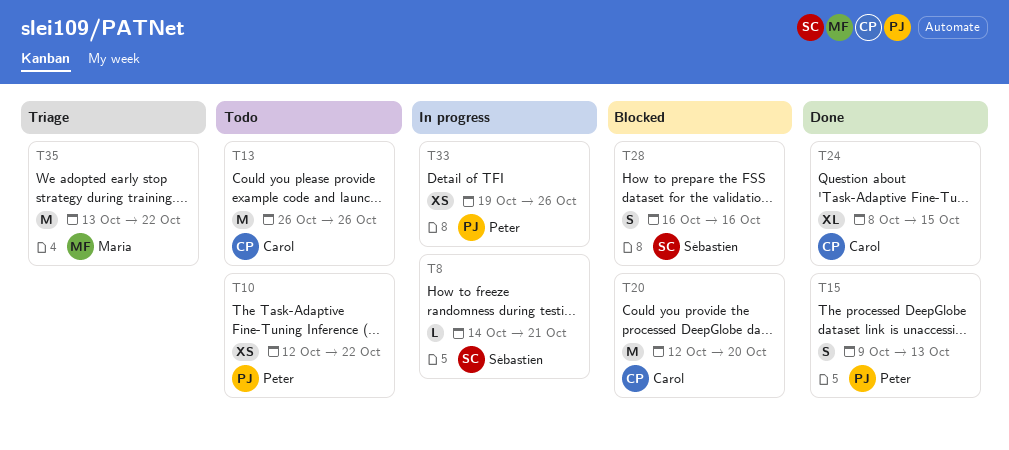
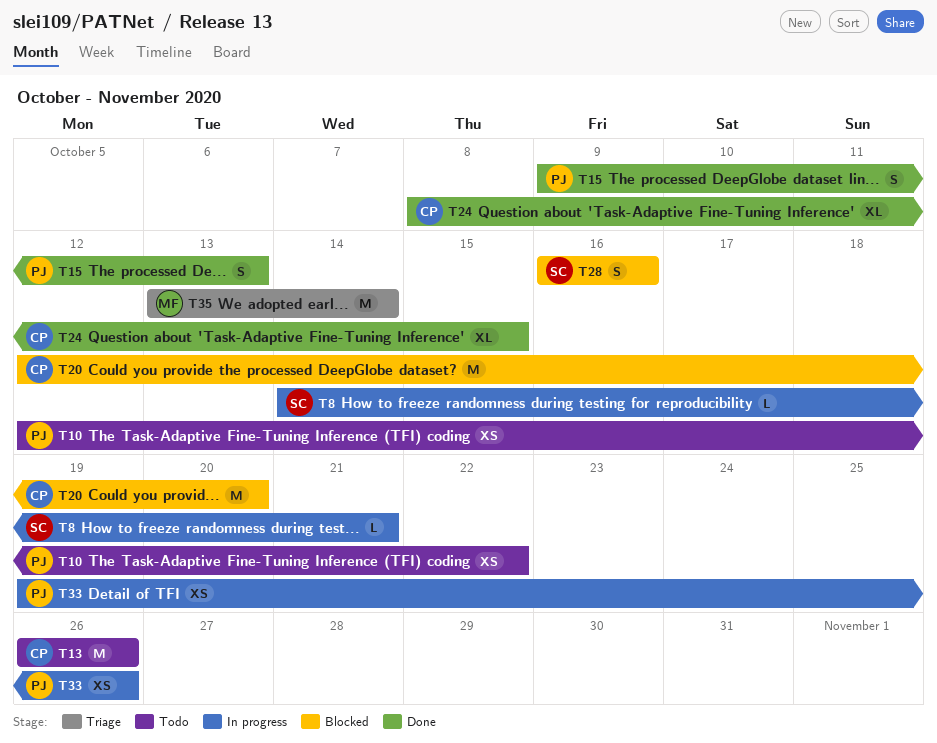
T35, due: Oct 22 -> Oct 14

